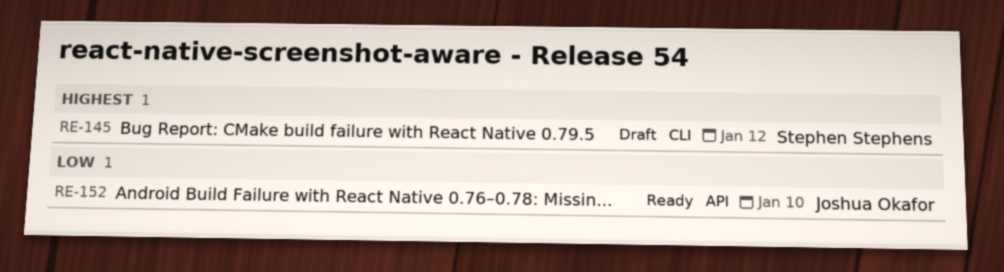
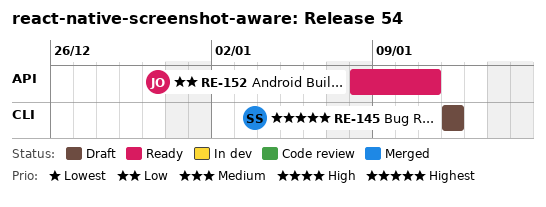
RE-152, due: Jan 10 -> Jan 11

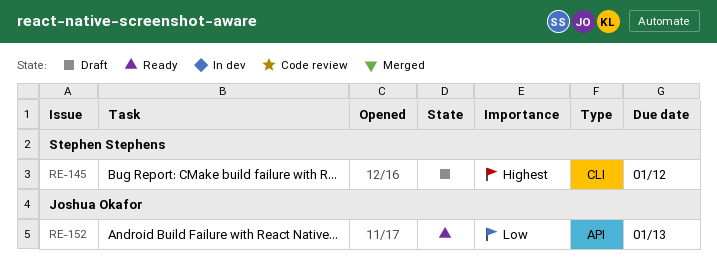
RE-152, due: Jan 11 -> Jan 13

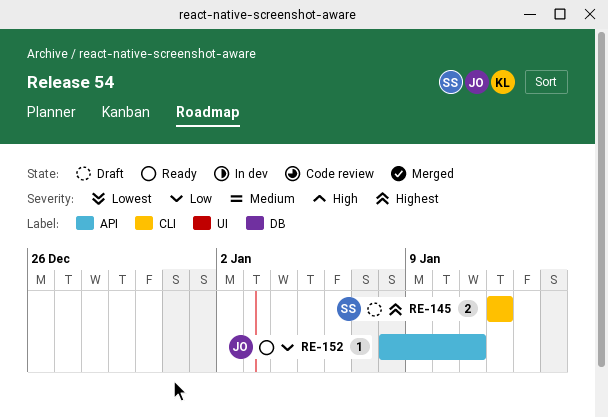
RE-152, due: Jan 13 -> Jan 11

